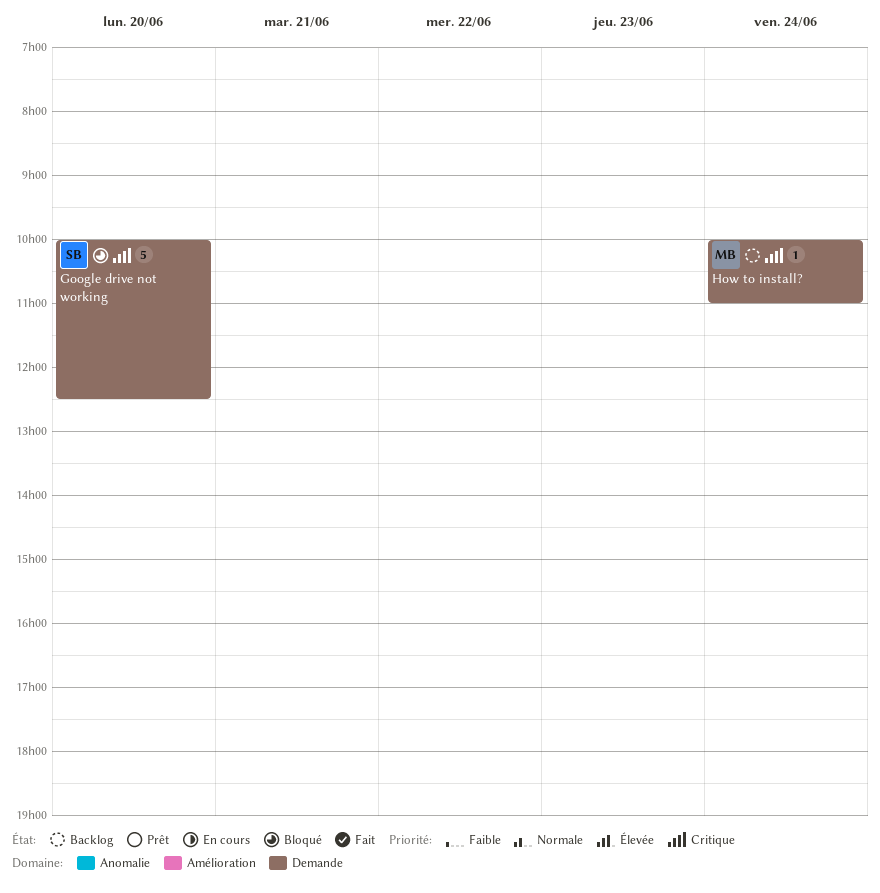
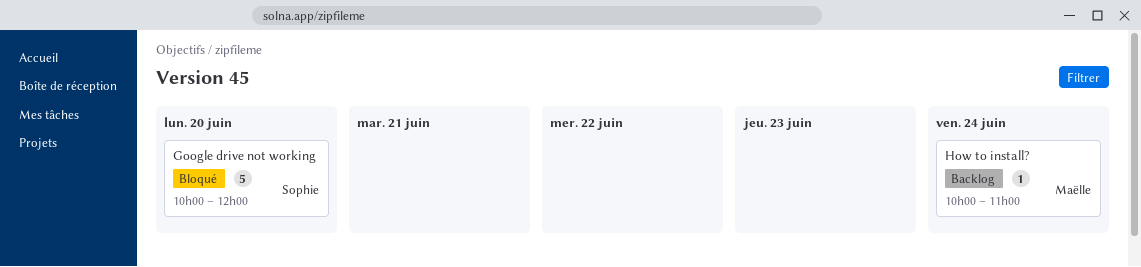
Google drive not working, ends: 12:30 -> 12:00

